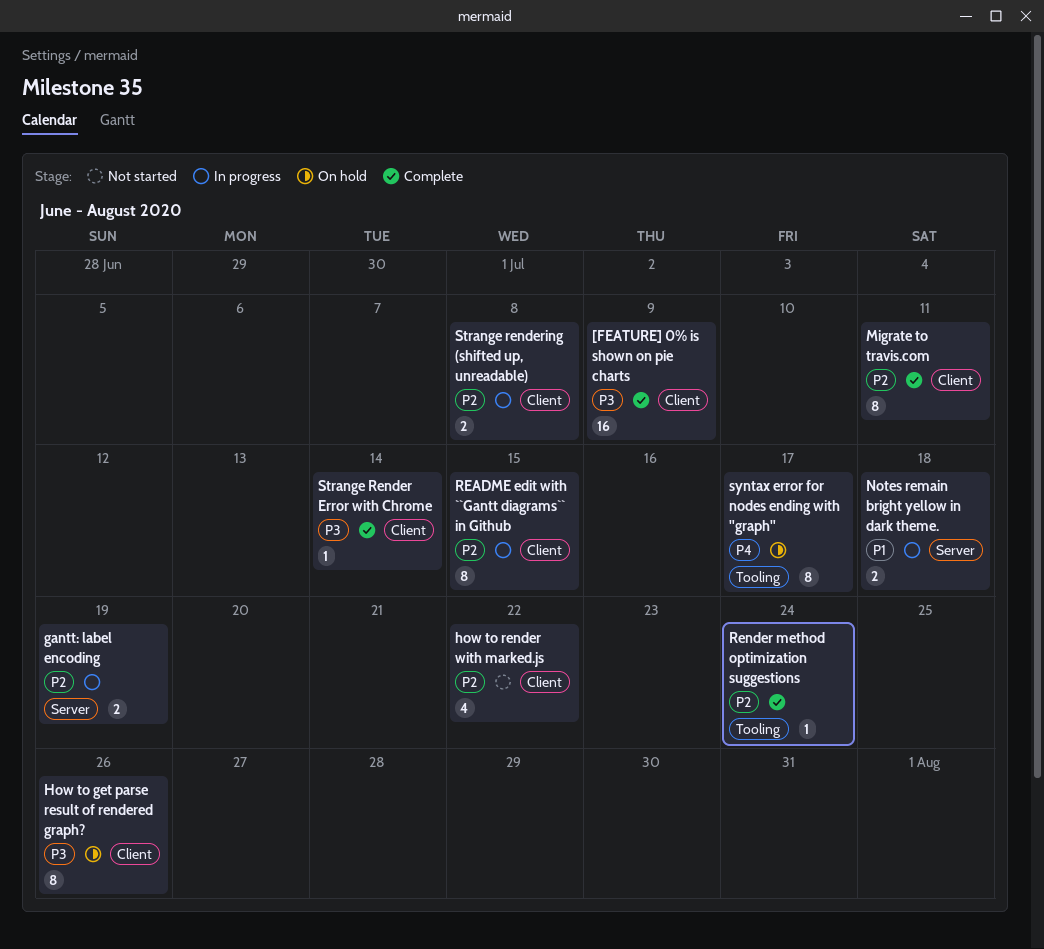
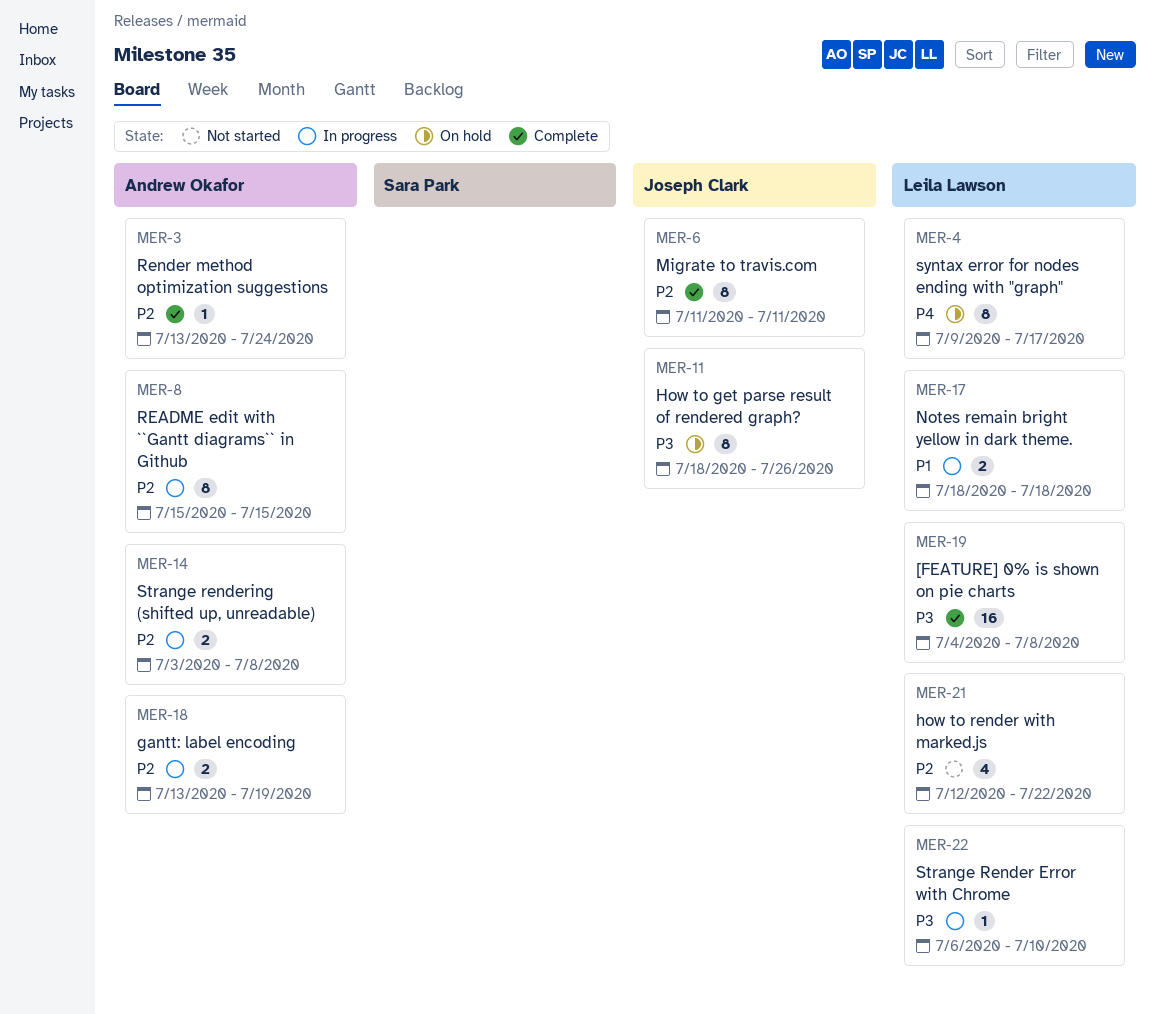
[FEATURE] 0% is shown on pie charts, due: Jul 9 -> Jul 8
Strange Render Error with Chrome, status: Complete -> In progress
Strange Render Error with Chrome, due: Jul 14 -> Jul 10

